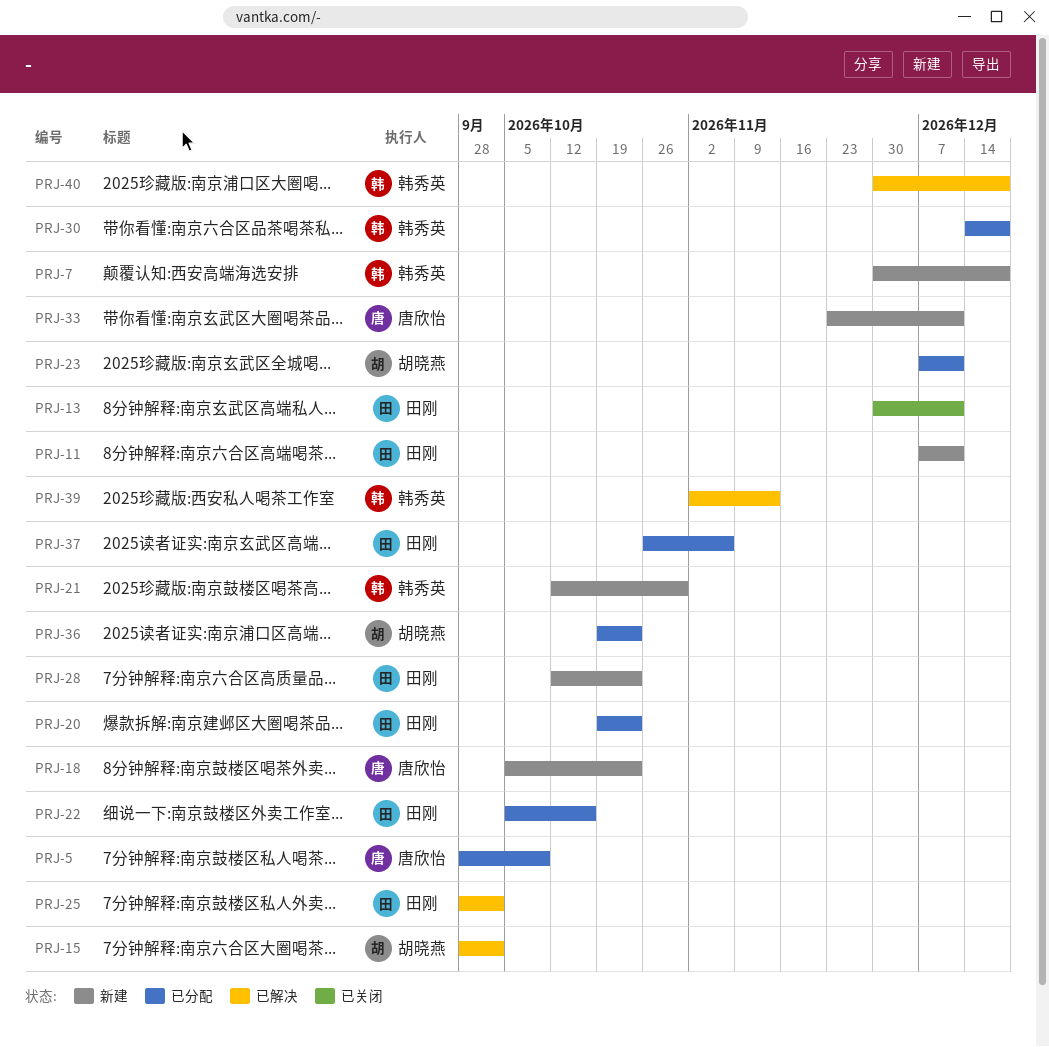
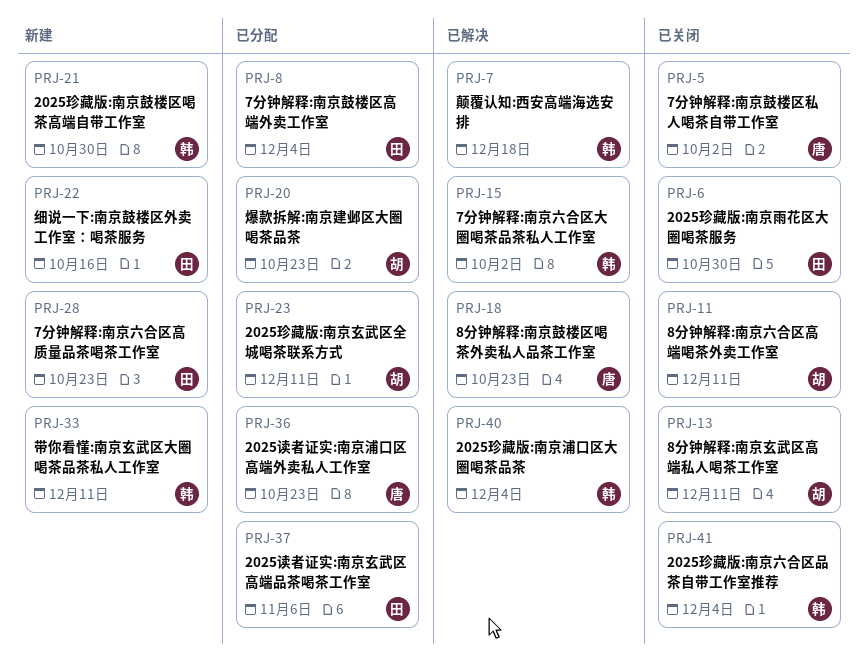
PRJ-5, status: 已分配 -> 已关闭
PRJ-5, due: Oct 9 -> Oct 2
PRJ-6: none -> present
PRJ-7, status: 新建 -> 已解决
PRJ-8: none -> present
PRJ-11, status: 新建 -> 已关闭
PRJ-11, owner: 田刚 -> 胡晓燕
PRJ-13, owner: 田刚 -> 胡晓燕
PRJ-15, owner: 胡晓燕 -> 韩秀英
PRJ-18, status: 新建 -> 已解决
PRJ-20, owner: 田刚 -> 胡晓燕
PRJ-22, status: 已分配 -> 新建
PRJ-25: present -> none
PRJ-30: present -> none
PRJ-33, owner: 唐欣怡 -> 韩秀英
PRJ-36, owner: 胡晓燕 -> 唐欣怡
PRJ-39: present -> none
PRJ-40, due: Dec 18 -> Dec 4
PRJ-41: none -> present

